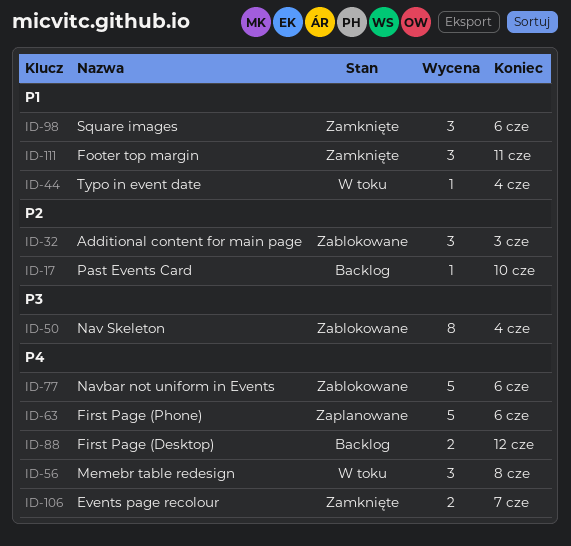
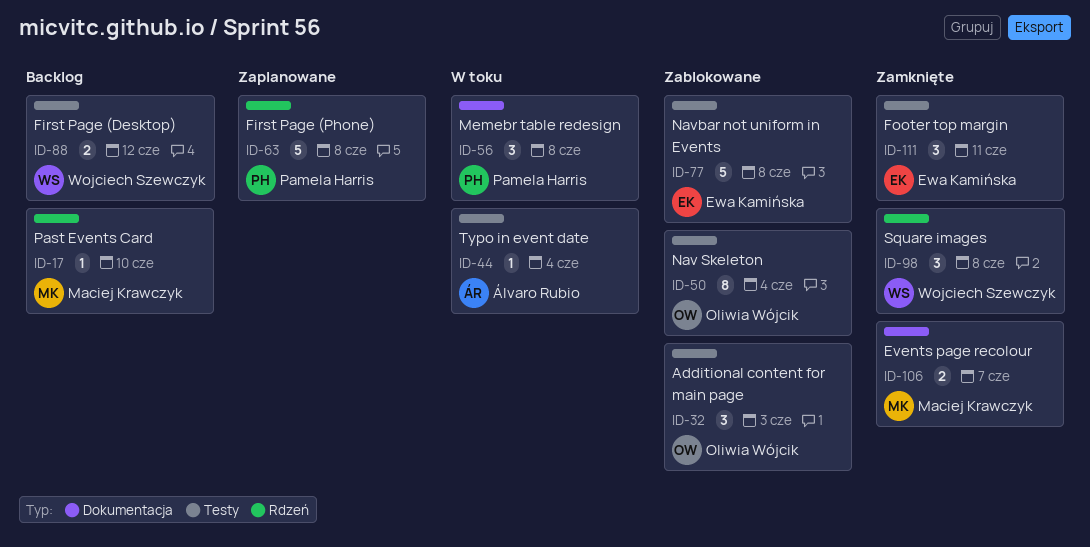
ID-63, due: Jun 6 -> Jun 8
ID-77, due: Jun 6 -> Jun 8
ID-98, due: Jun 6 -> Jun 8

